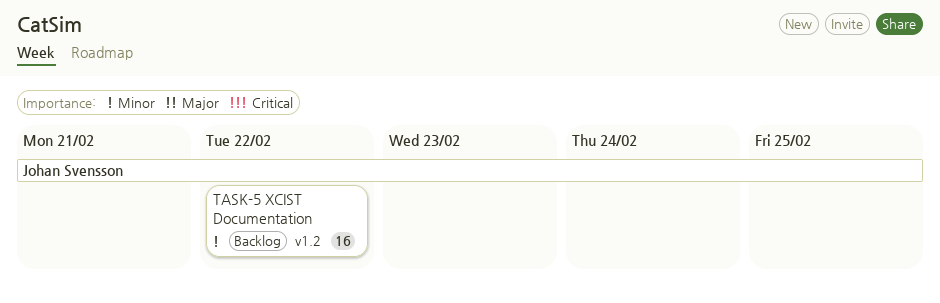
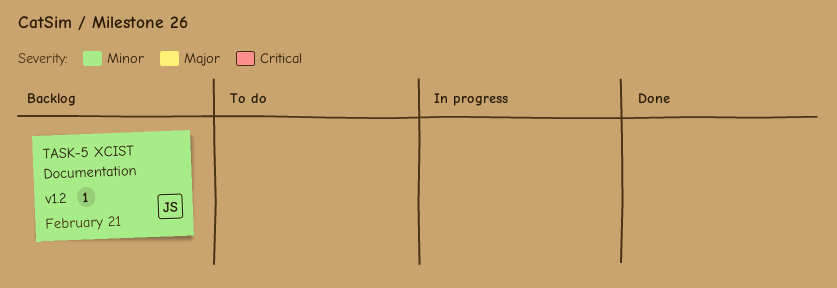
TASK-5, estimate: 16 -> 1
TASK-5, due: Feb 22 -> Feb 21

